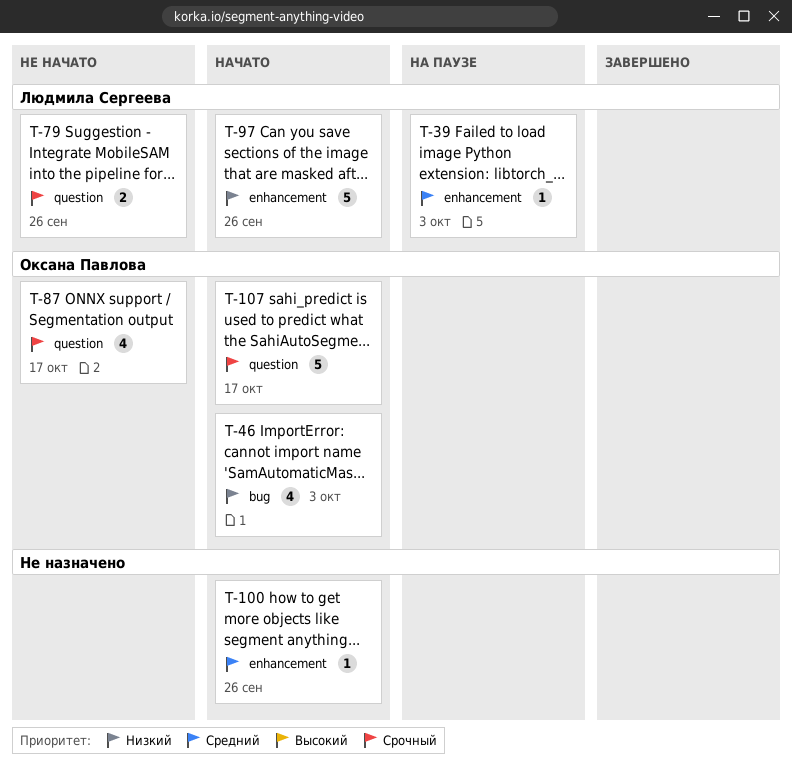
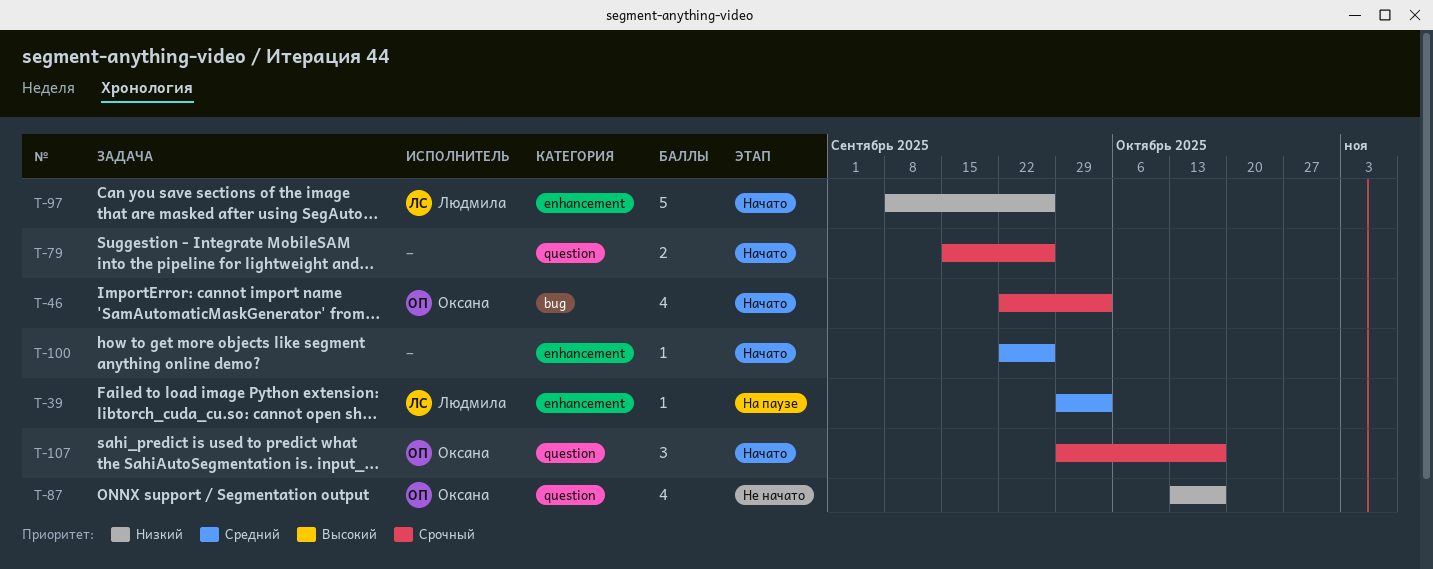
T-46, priority: Низкий -> Срочный
T-79, status: Не начато -> Начато
T-79, owner: Людмила Сергеева -> none
T-87, priority: Срочный -> Низкий
T-107, estimate: 5 -> 3

